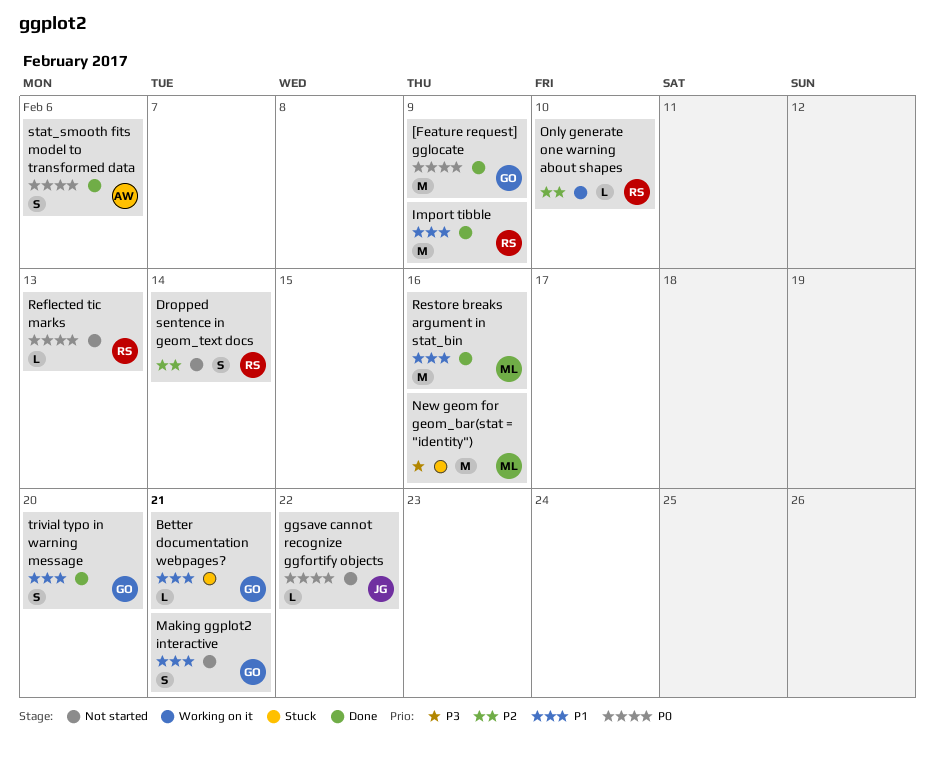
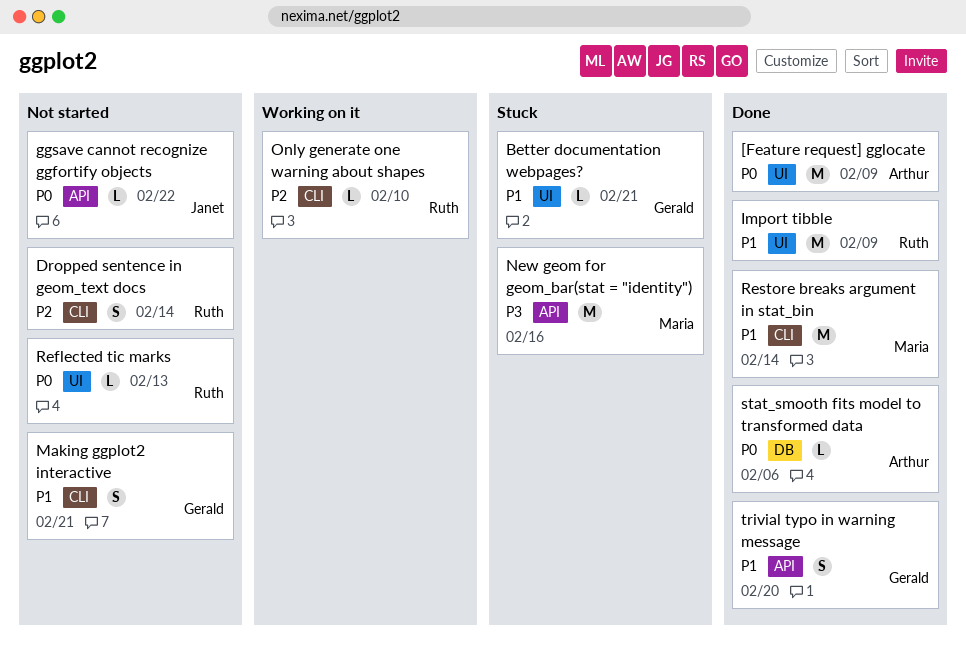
[Feature request] gglocate, owner: Gerald -> Arthur
Restore breaks argument in stat_bin, due: Feb 16 -> Feb 14
stat_smooth fits model to transformed data, estimate: S -> L

